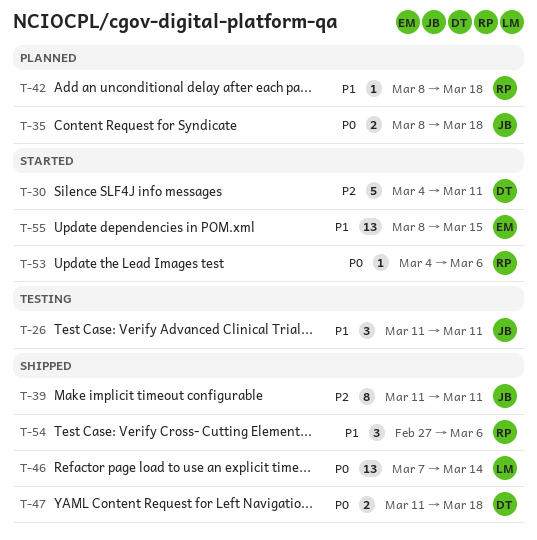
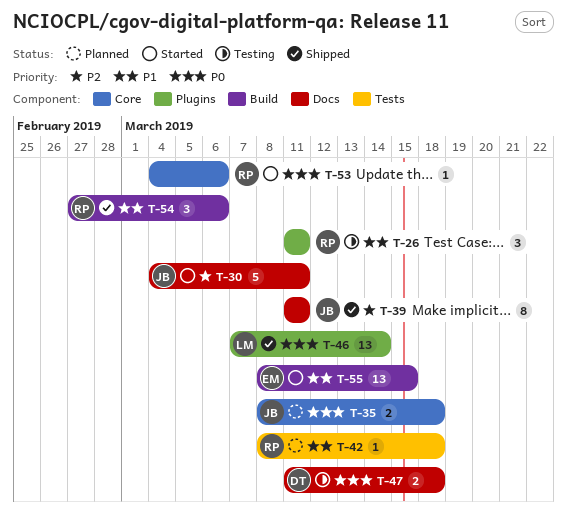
T-26, owner: JB -> RP
T-30, owner: DT -> JB
T-47, status: Shipped -> Testing

